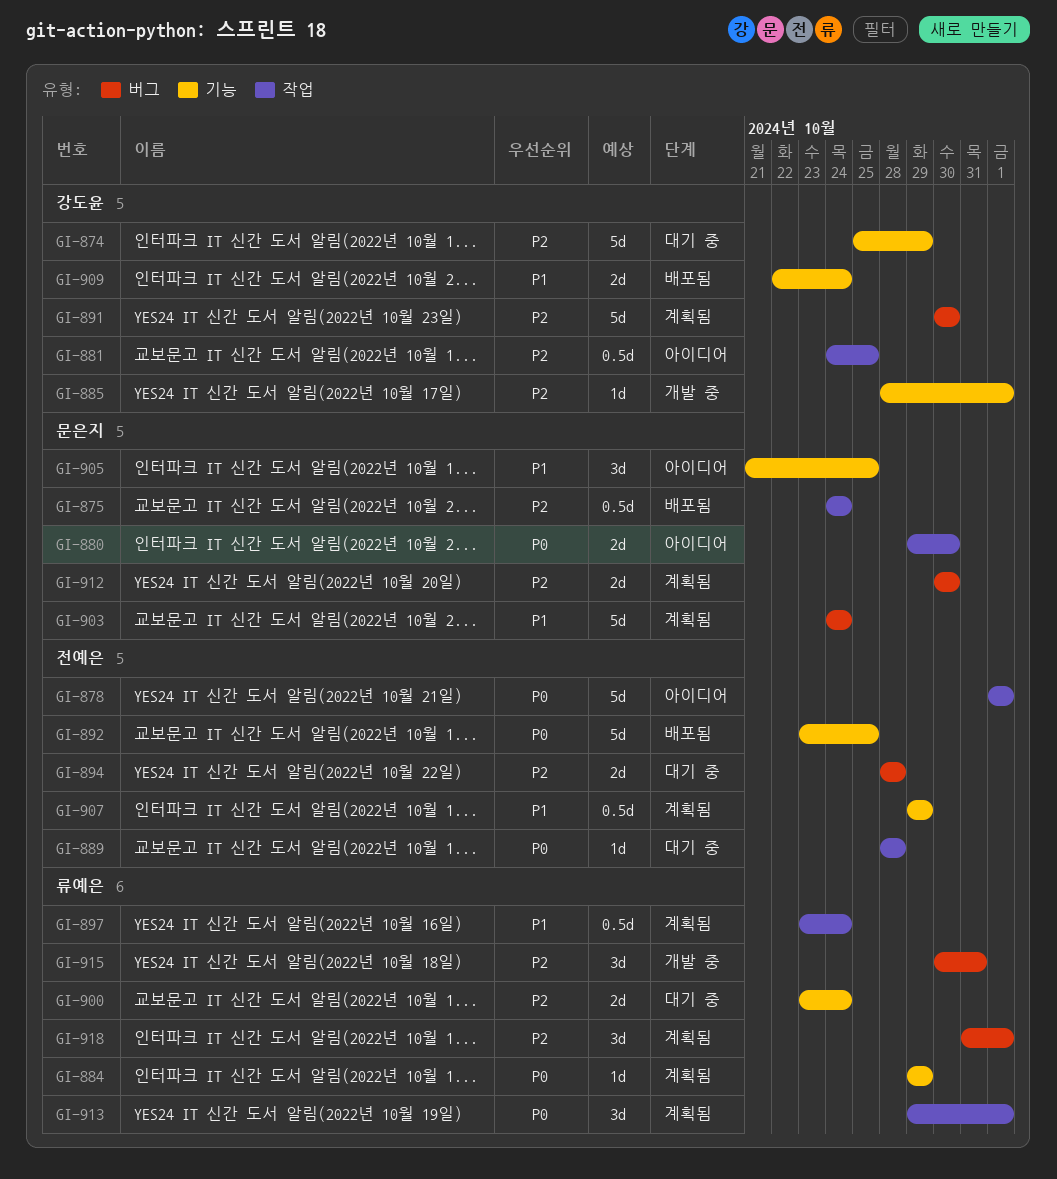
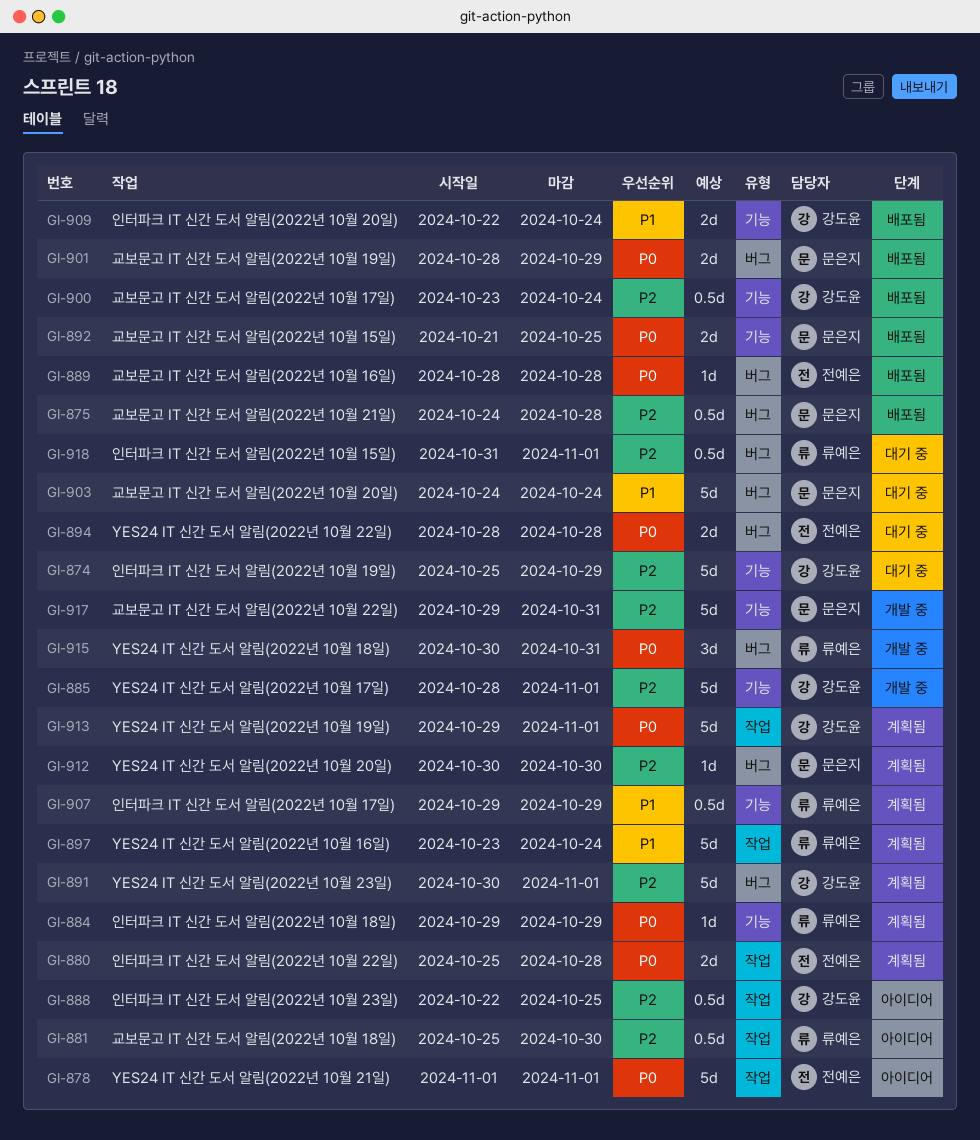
GI-875, label: 작업 -> 버그
GI-875, due: Oct 24 -> Oct 28
GI-880, status: 아이디어 -> 계획됨
GI-880, owner: 문은지 -> 전예은
GI-880, start: Oct 29 -> Oct 25
GI-880, due: Oct 30 -> Oct 28
GI-881, owner: 강도윤 -> 류예은
GI-881, start: Oct 24 -> Oct 25
GI-881, due: Oct 25 -> Oct 30
GI-885, estimate: 1d -> 5d
GI-888: none -> present
GI-889, status: 대기 중 -> 배포됨
GI-889, label: 작업 -> 버그
GI-891, due: Oct 30 -> Nov 1
GI-892, owner: 전예은 -> 문은지
GI-892, estimate: 5d -> 2d
GI-892, start: Oct 23 -> Oct 21
GI-894, priority: P2 -> P0
GI-897, estimate: 0.5d -> 5d
GI-900, status: 대기 중 -> 배포됨
GI-900, owner: 류예은 -> 강도윤
GI-900, estimate: 2d -> 0.5d
GI-901: none -> present
GI-903, status: 계획됨 -> 대기 중
GI-905: present -> none
GI-907, owner: 전예은 -> 류예은
GI-912, estimate: 2d -> 1d
GI-913, owner: 류예은 -> 강도윤
GI-913, estimate: 3d -> 5d
GI-915, priority: P2 -> P0
GI-917: none -> present
GI-918, status: 계획됨 -> 대기 중
GI-918, estimate: 3d -> 0.5d

